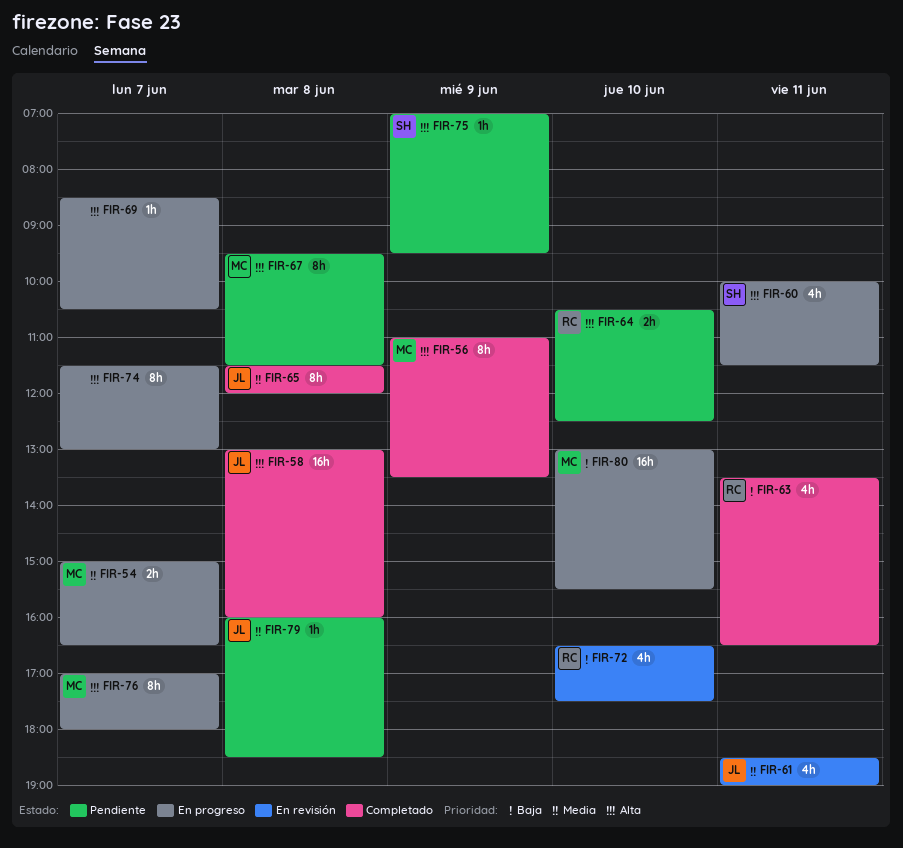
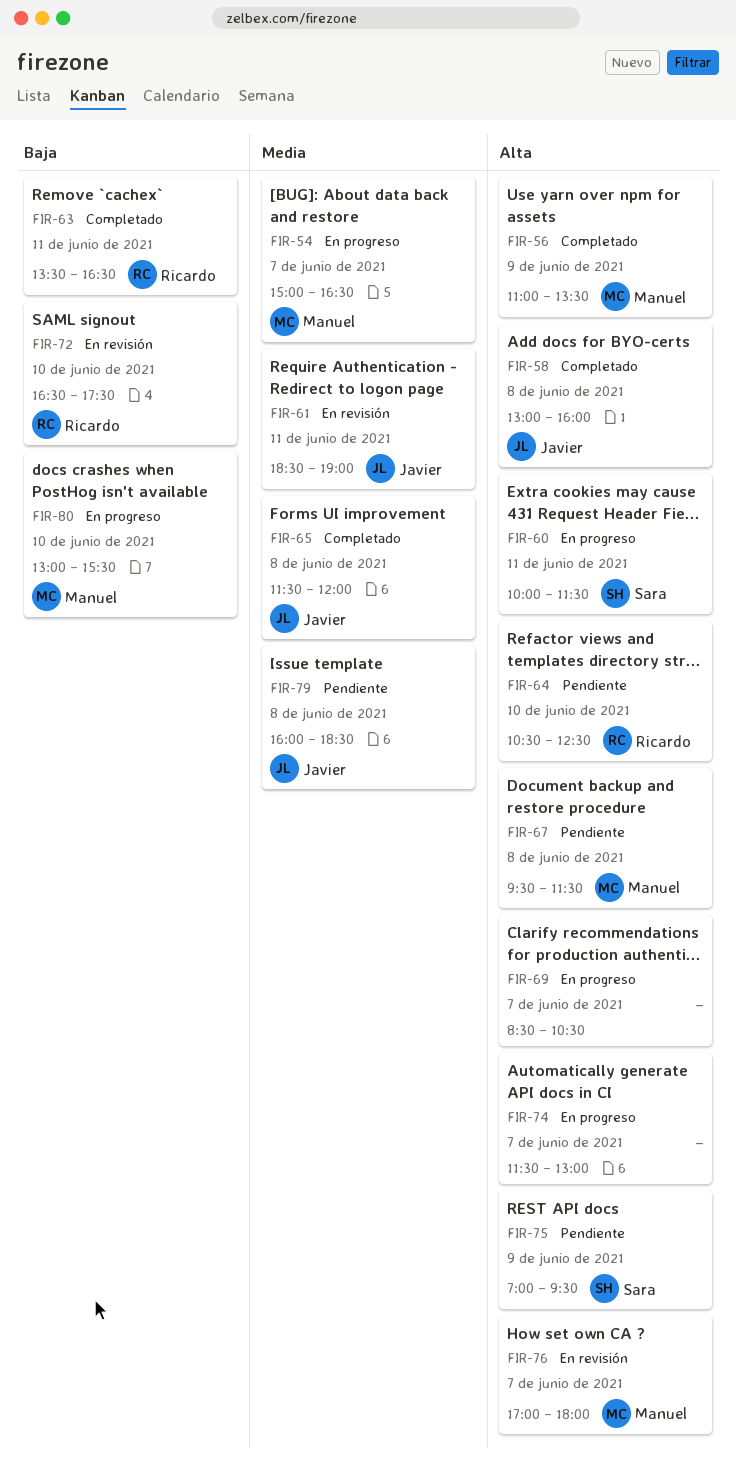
FIR-76, status: En progreso -> En revisión

